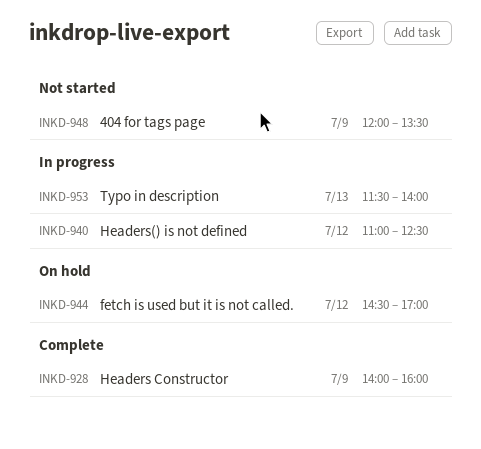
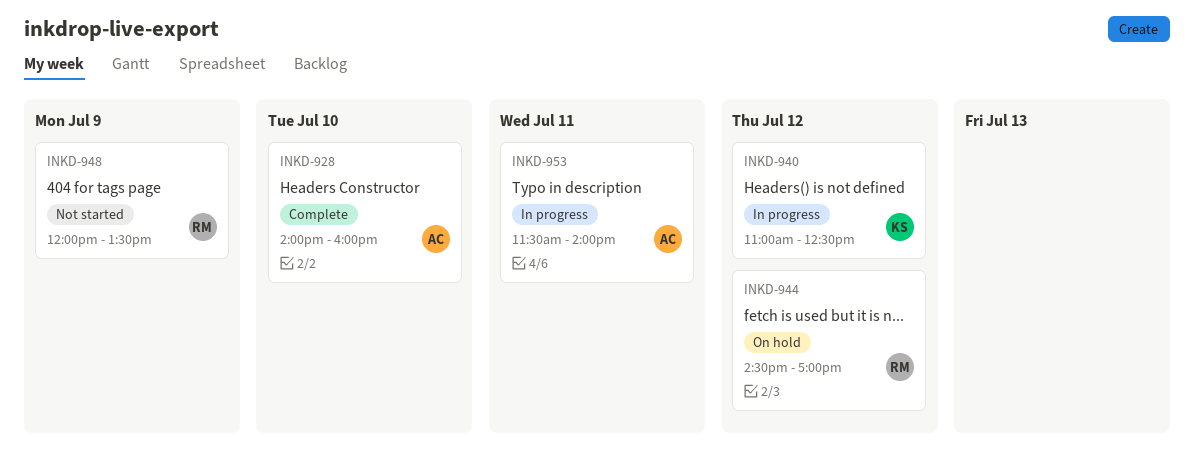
INKD-928, day: Jul 9 -> Jul 10
INKD-953, day: Jul 13 -> Jul 11

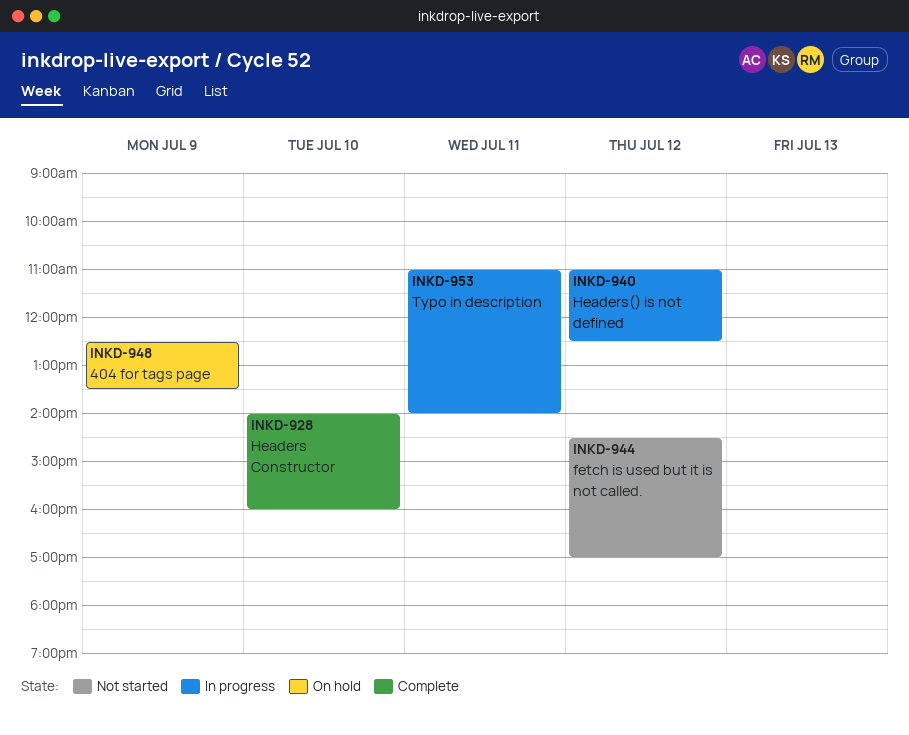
INKD-944, status: On hold -> Not started
INKD-948, status: Not started -> On hold
INKD-948, begins: 12:00 -> 12:30
INKD-953, begins: 11:30 -> 11:00

